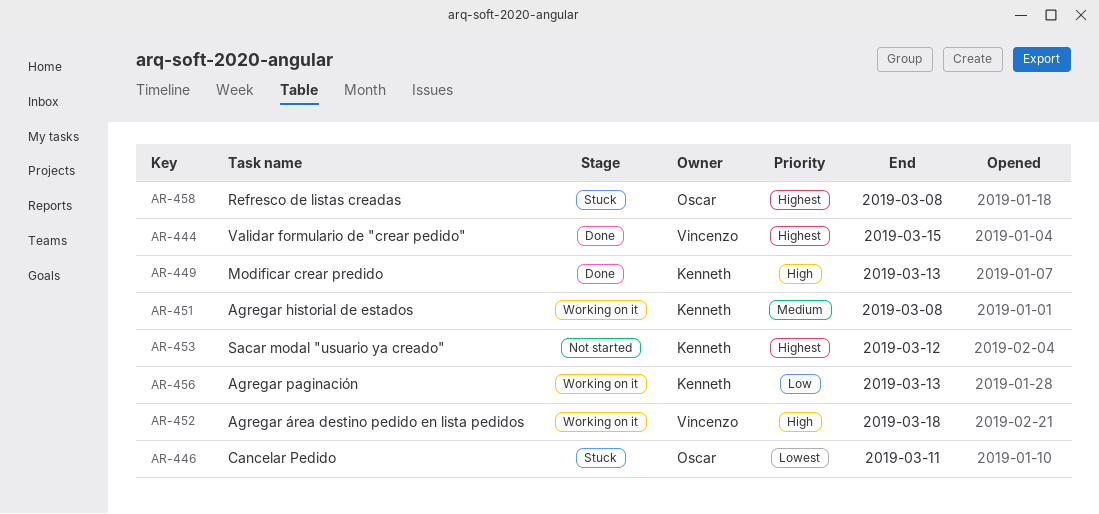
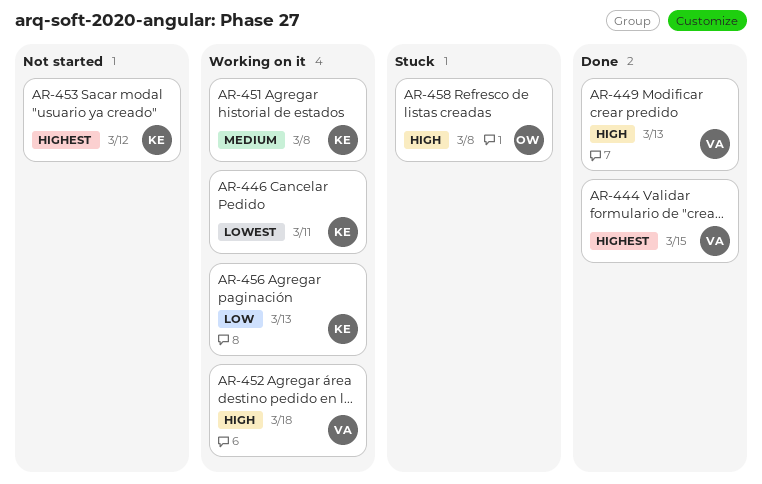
AR-446, status: Stuck -> Working on it
AR-446, owner: Oscar -> Kenneth
AR-449, owner: Kenneth -> Vincenzo
AR-458, priority: Highest -> High

